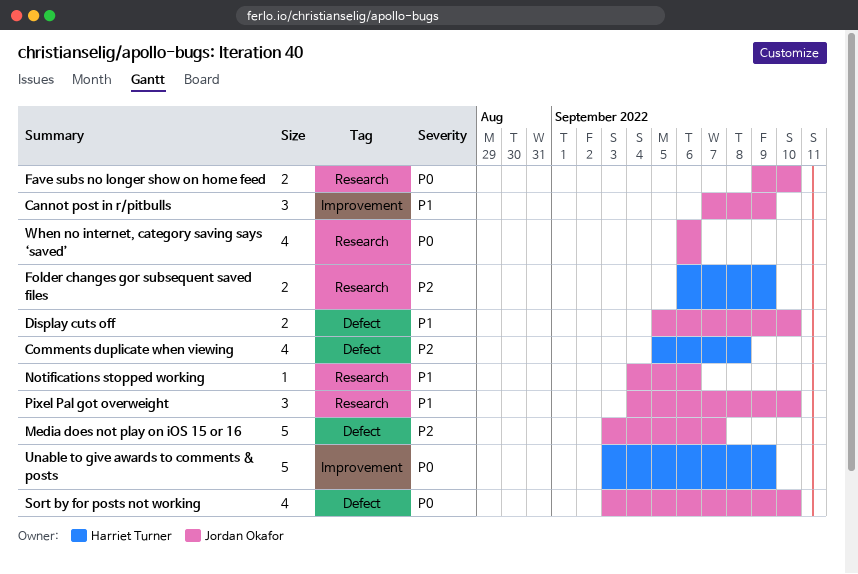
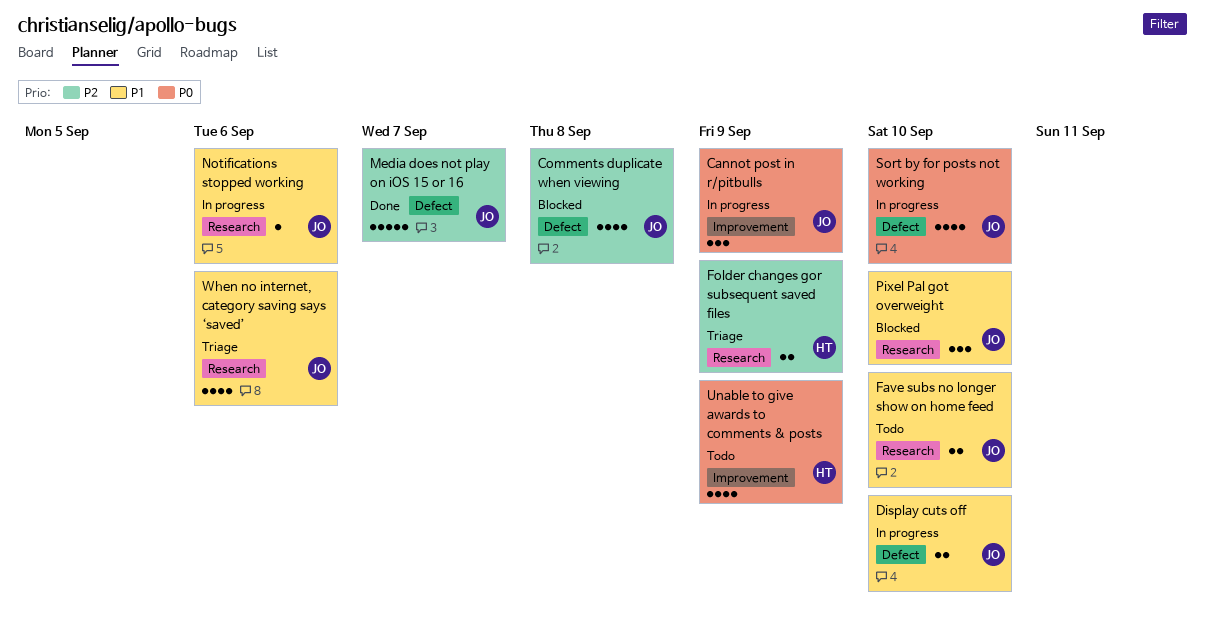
Cannot post in r/pitbulls, priority: P1 -> P0
Comments duplicate when viewing, owner: Harriet Turner -> Jordan Okafor
Fave subs no longer show on home feed, priority: P0 -> P1
Unable to give awards to comments & posts, estimate: 5 -> 4
When no internet, category saving says ‘saved’, priority: P0 -> P1

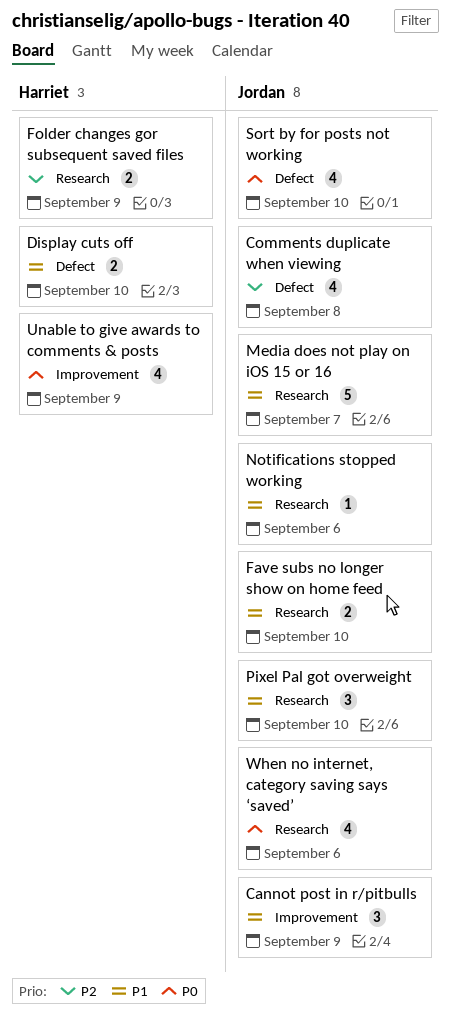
Cannot post in r/pitbulls, priority: P0 -> P1
Display cuts off, owner: Jordan -> Harriet
Media does not play on iOS 15 or 16, priority: P2 -> P1
Media does not play on iOS 15 or 16, label: Defect -> Research
When no internet, category saving says ‘saved’, priority: P1 -> P0

